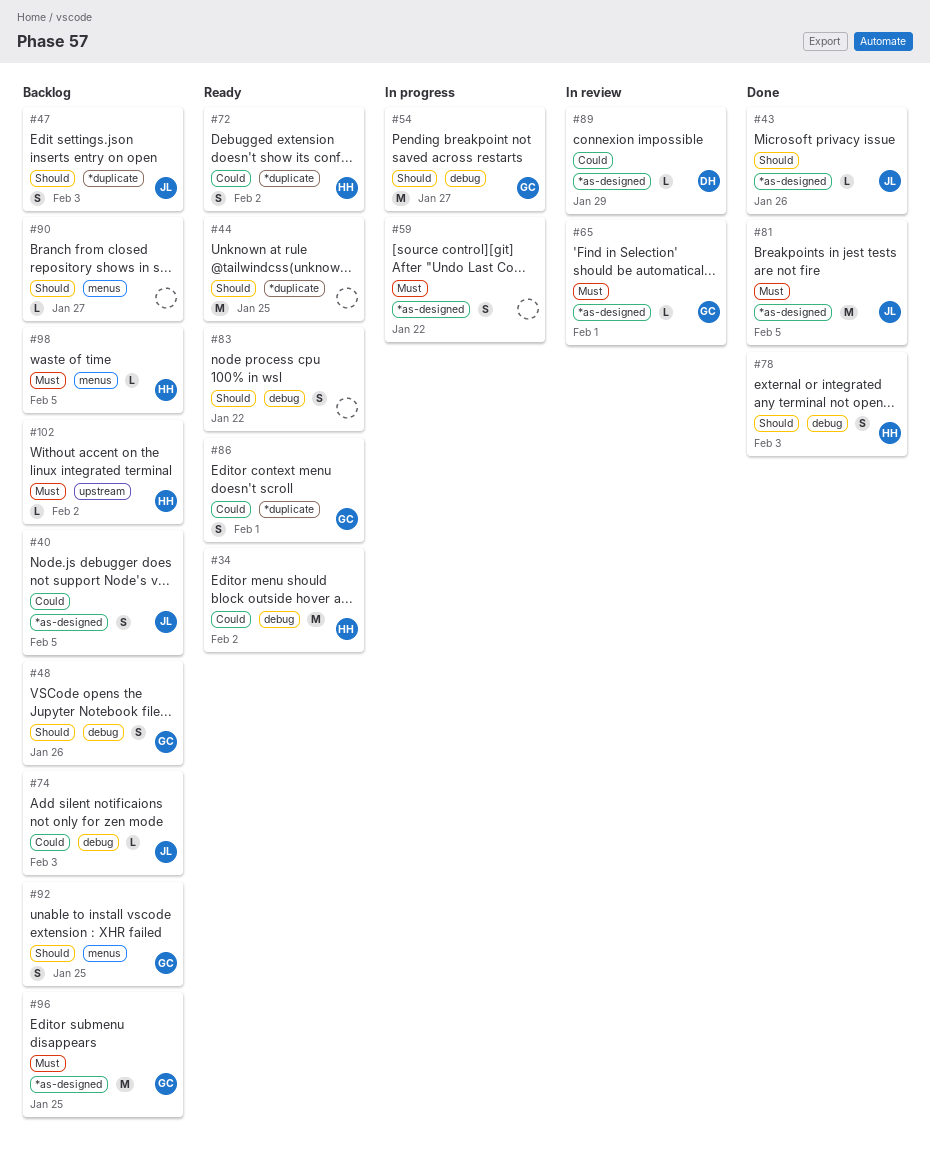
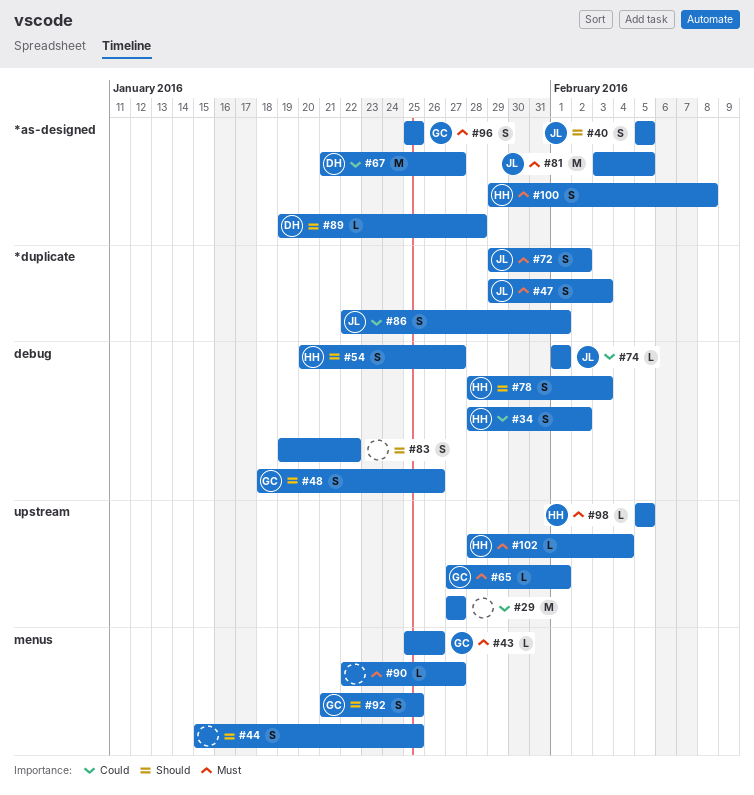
#29: none -> present
#34, estimate: M -> S
#40, priority: Could -> Should
#43, owner: JL -> GC
#43, priority: Should -> Must
#43, label: *as-designed -> menus
#44, label: *duplicate -> menus
#44, estimate: M -> S
#47, priority: Should -> Must
#54, owner: GC -> HH
#54, estimate: M -> S
#59: present -> none
#65, label: *as-designed -> upstream
#67: none -> present
#72, owner: HH -> JL
#72, priority: Could -> Must
#74, due: Feb 3 -> Feb 1
#86, owner: GC -> JL
#89, priority: Could -> Should
#89, due: Jan 29 -> Jan 28
#90, priority: Should -> Must
#96, estimate: M -> S
#98, label: menus -> upstream
#100: none -> present
#102, due: Feb 2 -> Feb 4

